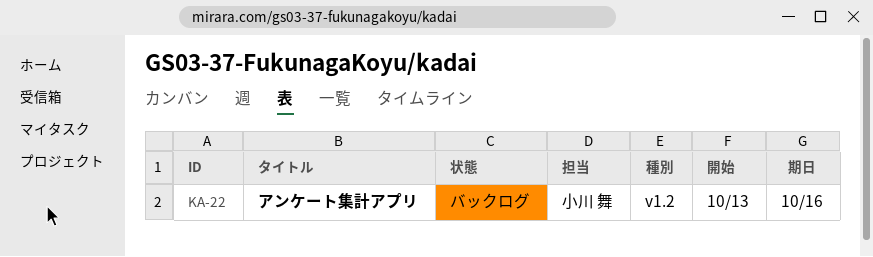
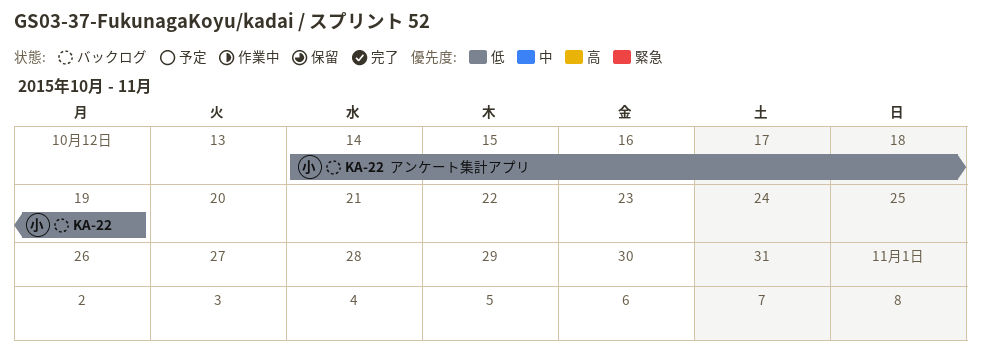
KA-22, start: Oct 13 -> Oct 14
KA-22, due: Oct 16 -> Oct 19

